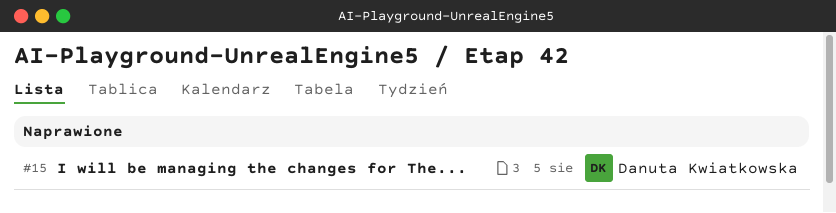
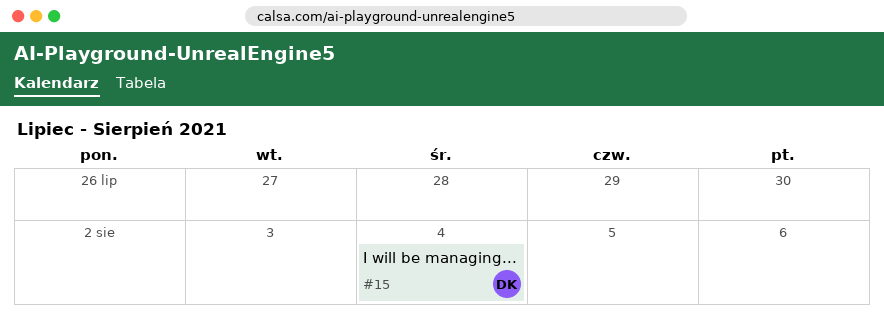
#15, due: Aug 5 -> Aug 4

